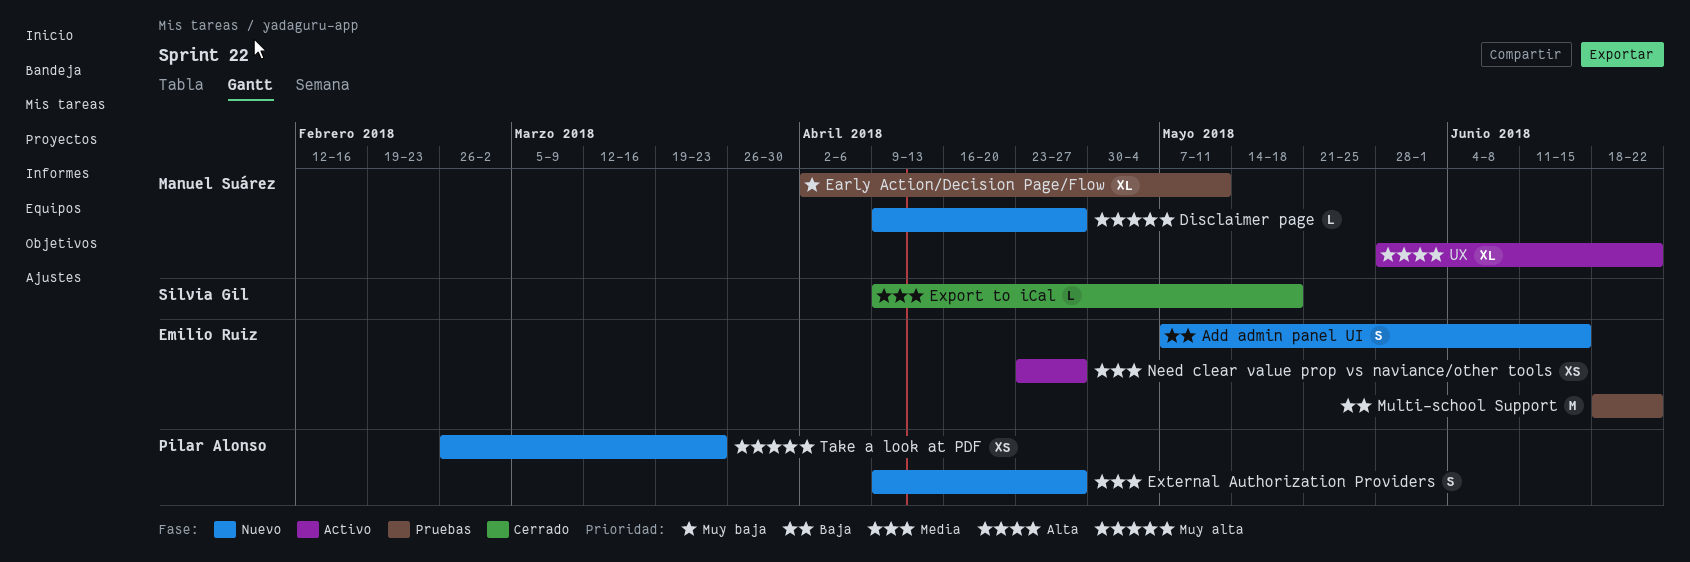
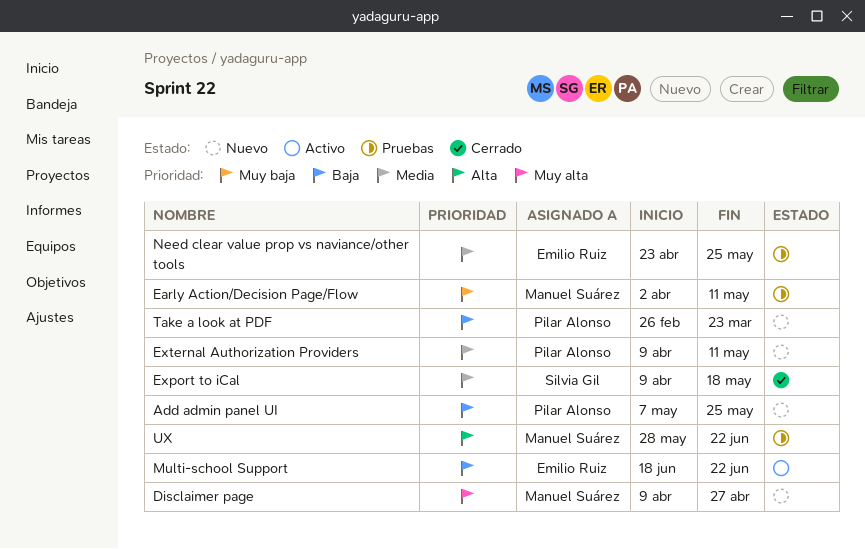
Add admin panel UI, owner: Emilio Ruiz -> Pilar Alonso
Add admin panel UI, due: Jun 15 -> May 25
External Authorization Providers, due: Apr 27 -> May 11
Multi-school Support, status: Pruebas -> Activo
Need clear value prop vs naviance/other tools, status: Activo -> Pruebas
Need clear value prop vs naviance/other tools, due: Apr 27 -> May 25
Take a look at PDF, priority: Muy alta -> Baja
UX, status: Activo -> Pruebas

